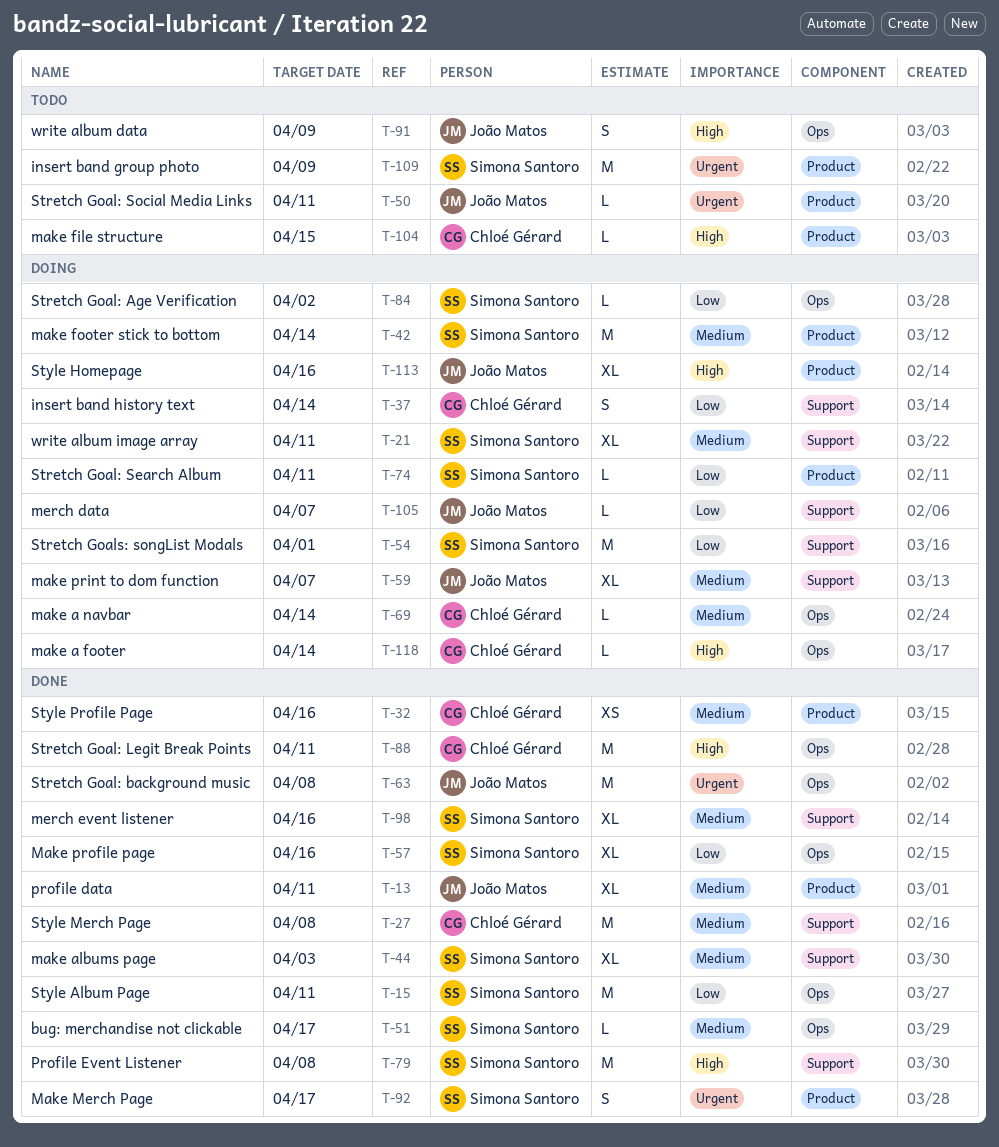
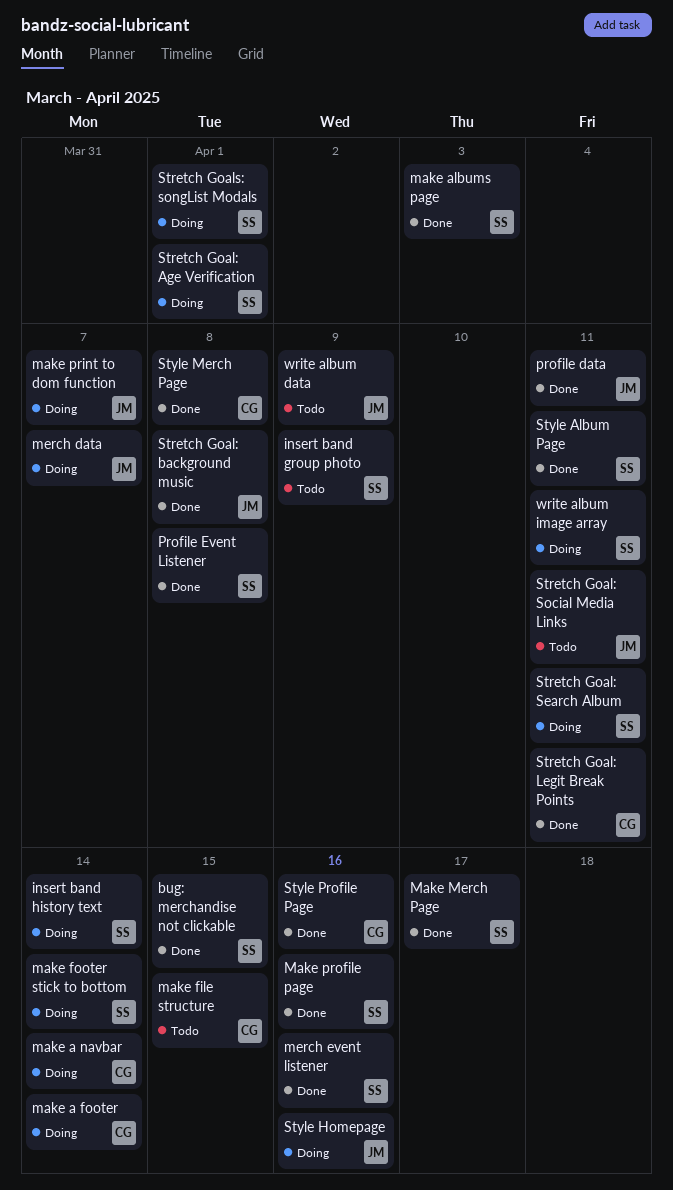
bug: merchandise not clickable, due: Apr 17 -> Apr 15
insert band history text, owner: Chloé Gérard -> Simona Santoro
Stretch Goal: Age Verification, due: Apr 2 -> Apr 1

